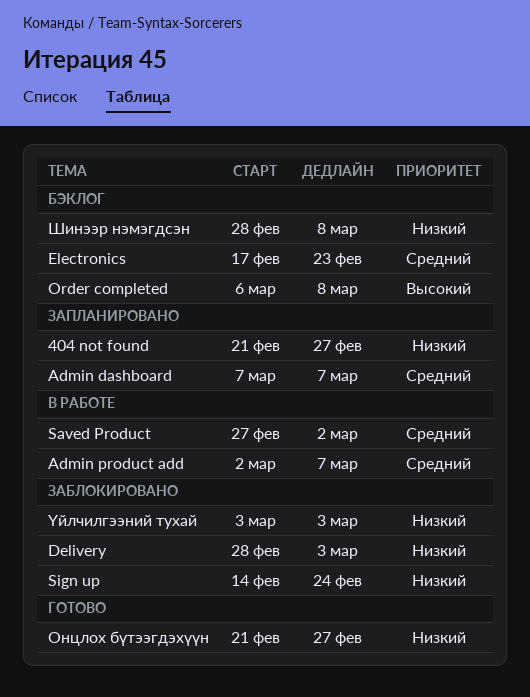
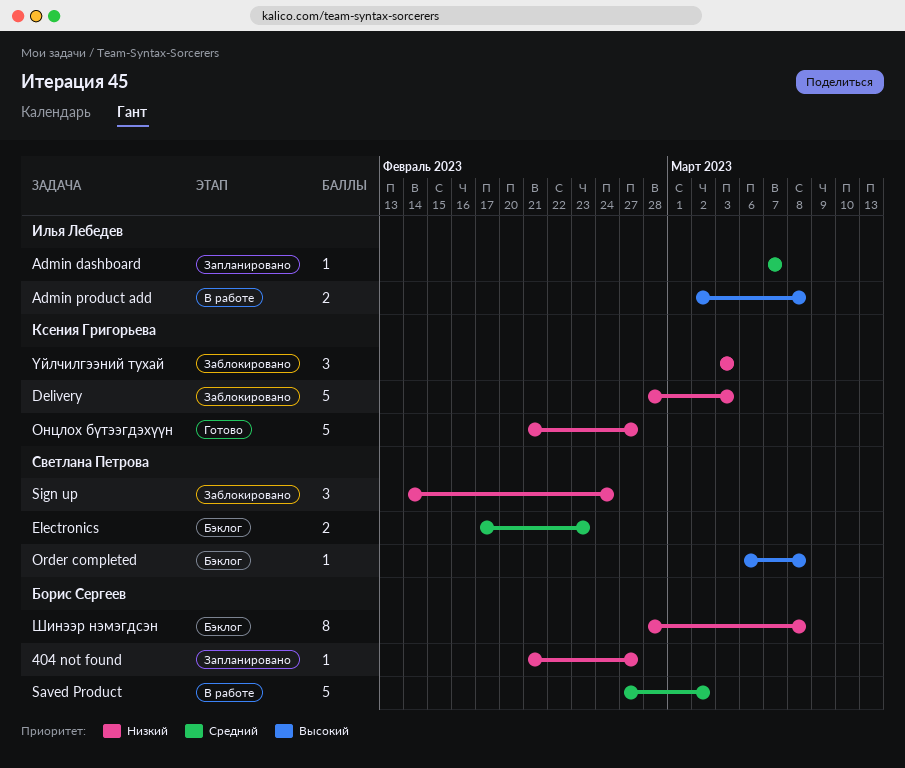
Admin product add, priority: Средний -> Высокий
Admin product add, due: Mar 7 -> Mar 8

